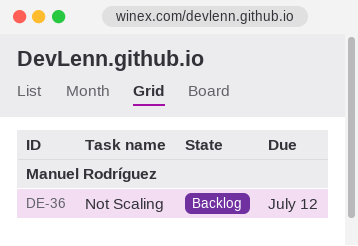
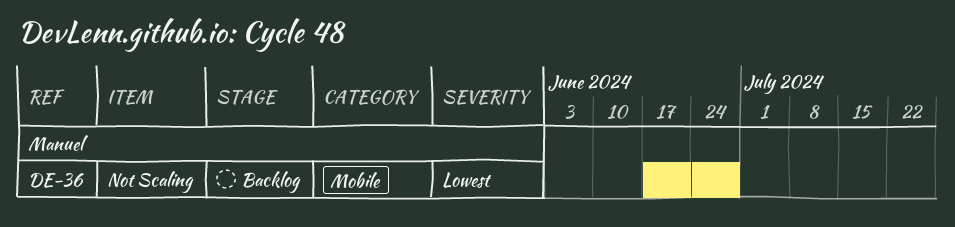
DE-36, due: Jul 12 -> Jun 28

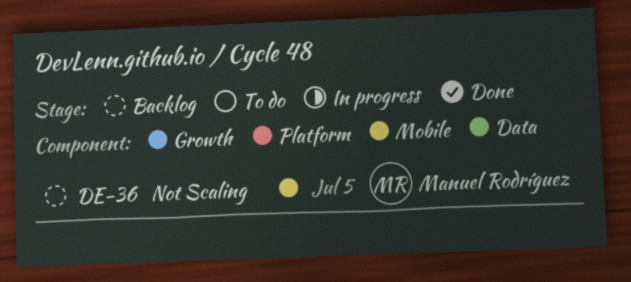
DE-36, due: Jun 28 -> Jul 5

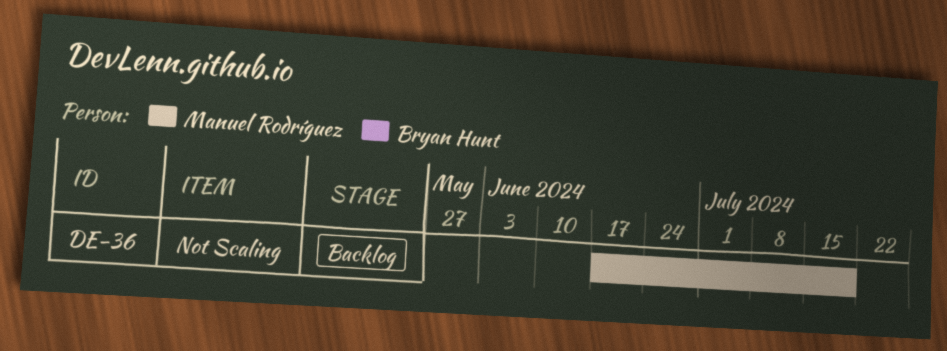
DE-36, due: Jul 5 -> Jul 19

